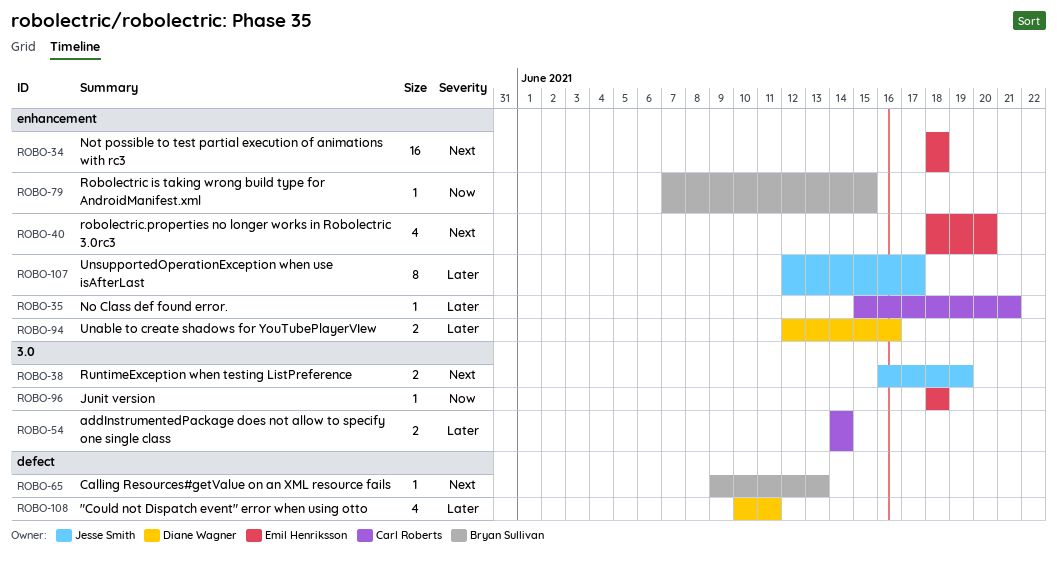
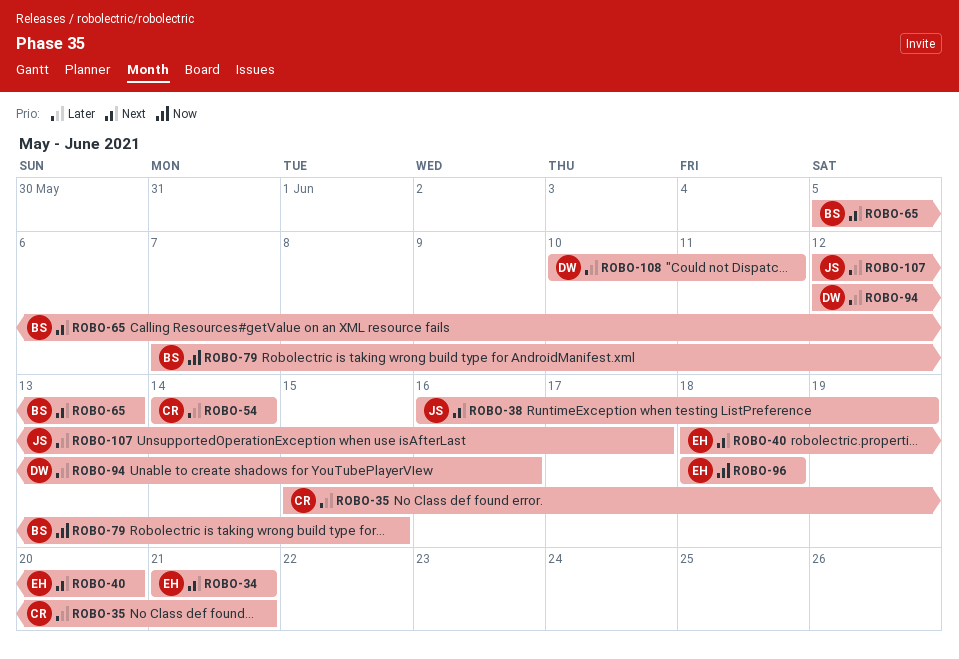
ROBO-34, start: Jun 18 -> Jun 21
ROBO-34, due: Jun 18 -> Jun 21
ROBO-65, start: Jun 9 -> Jun 5

